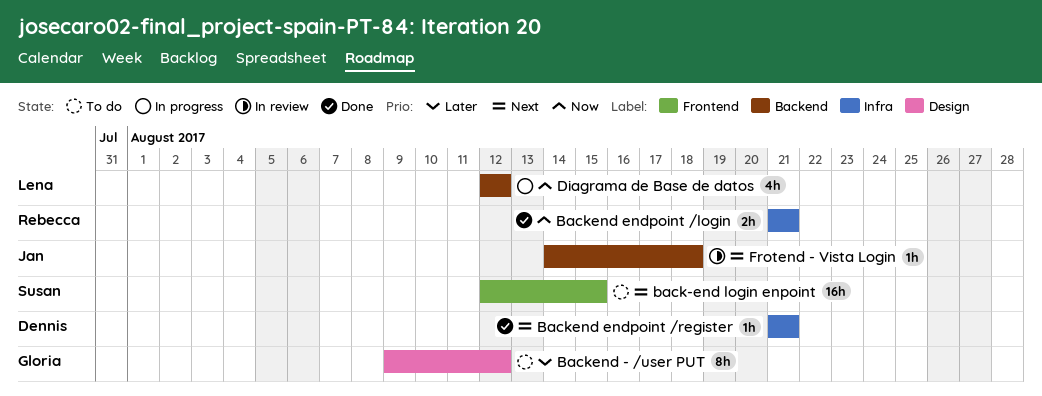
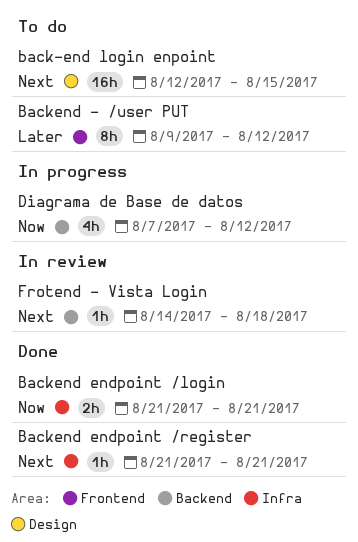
back-end login enpoint, label: Frontend -> Design
Backend - /user PUT, label: Design -> Frontend
Diagrama de Base de datos, start: Aug 12 -> Aug 7

